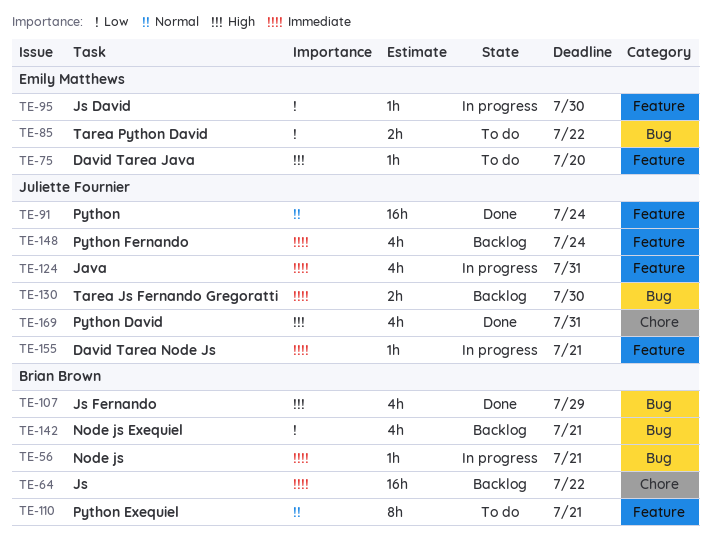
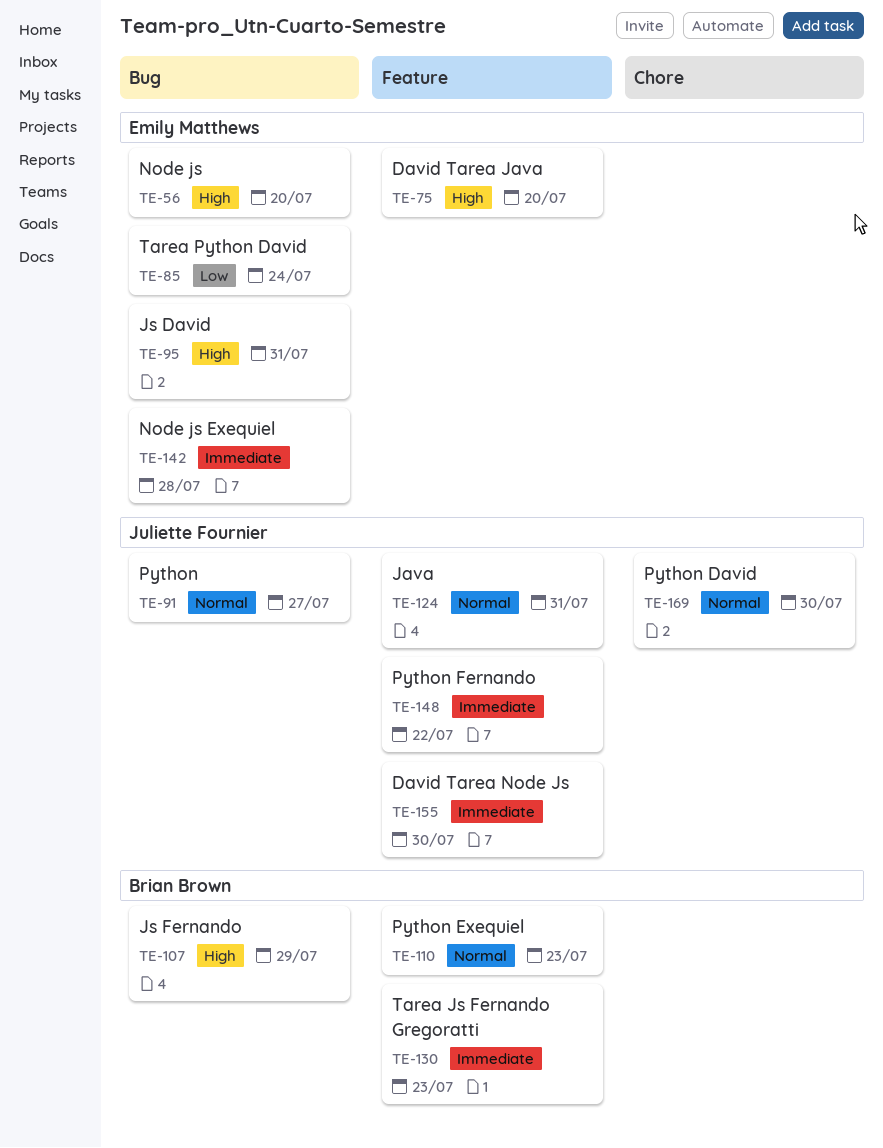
TE-56, owner: Brian Brown -> Emily Matthews
TE-56, priority: Immediate -> High
TE-56, due: Jul 21 -> Jul 20
TE-64: present -> none
TE-85, due: Jul 22 -> Jul 24
TE-91, label: Feature -> Bug
TE-91, due: Jul 24 -> Jul 27
TE-95, priority: Low -> High
TE-95, label: Feature -> Bug
TE-95, due: Jul 30 -> Jul 31
TE-110, due: Jul 21 -> Jul 23
TE-124, priority: Immediate -> Normal
TE-130, owner: Juliette Fournier -> Brian Brown
TE-130, label: Bug -> Feature
TE-130, due: Jul 30 -> Jul 23
TE-142, owner: Brian Brown -> Emily Matthews
TE-142, priority: Low -> Immediate
TE-142, due: Jul 21 -> Jul 28
TE-148, due: Jul 24 -> Jul 22
TE-155, due: Jul 21 -> Jul 30
TE-169, priority: High -> Normal
TE-169, due: Jul 31 -> Jul 30

